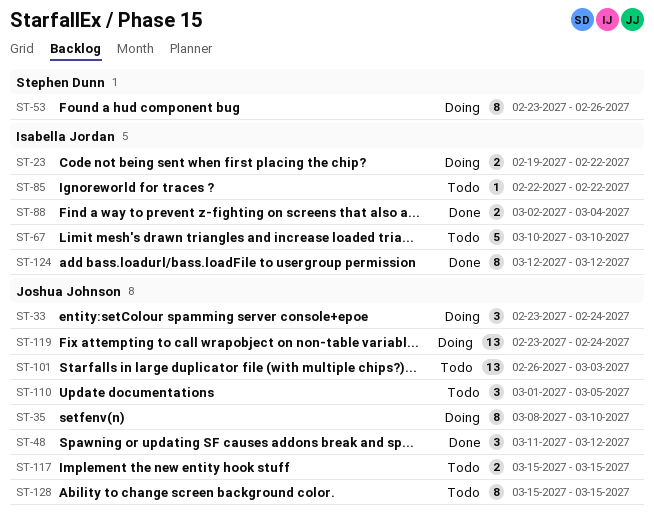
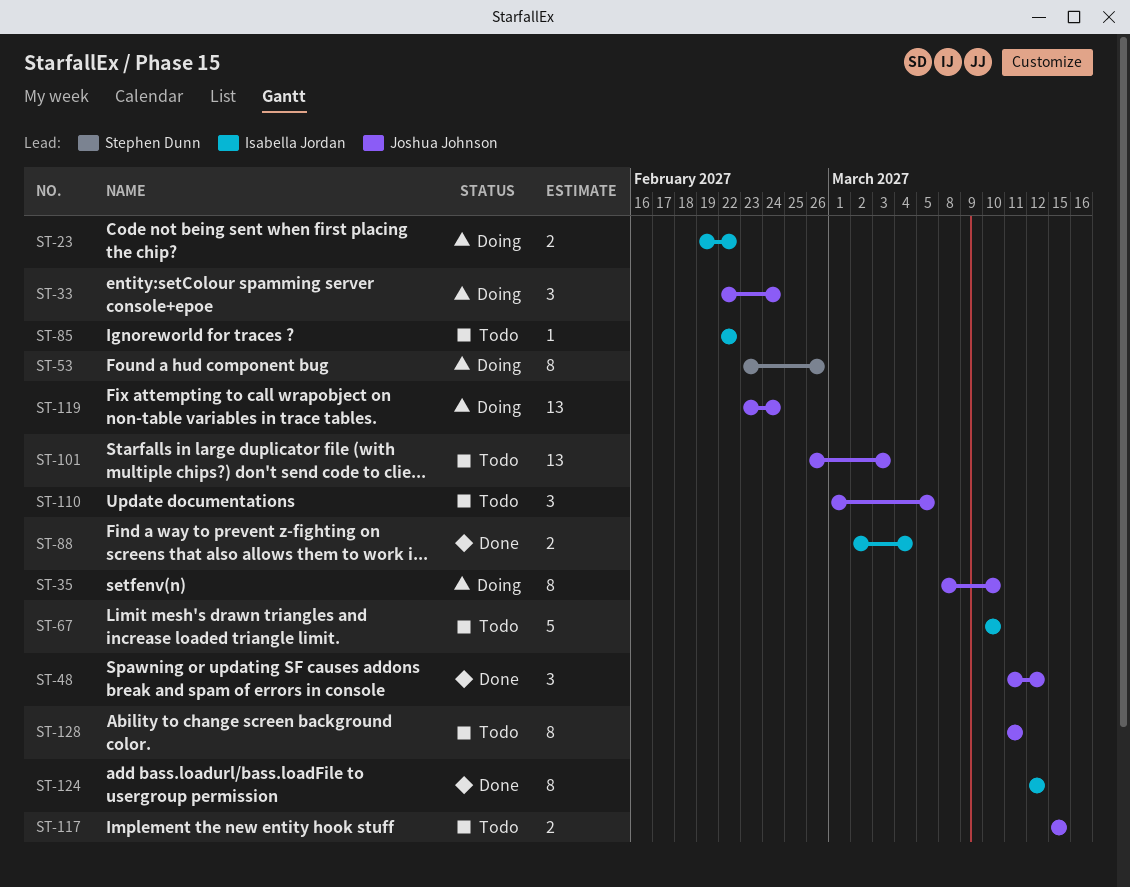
ST-33, start: Feb 23 -> Feb 22
ST-128, start: Mar 15 -> Mar 11
ST-128, due: Mar 15 -> Mar 11

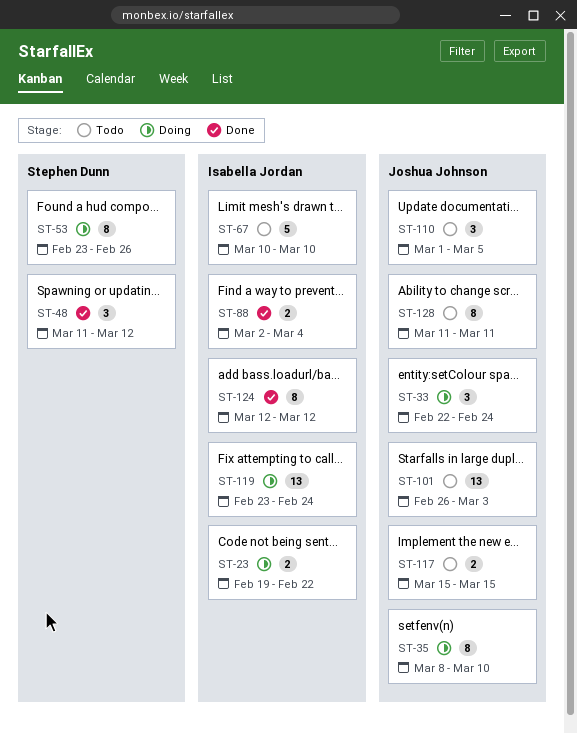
ST-48, owner: Joshua Johnson -> Stephen Dunn
ST-85: present -> none
ST-119, owner: Joshua Johnson -> Isabella Jordan

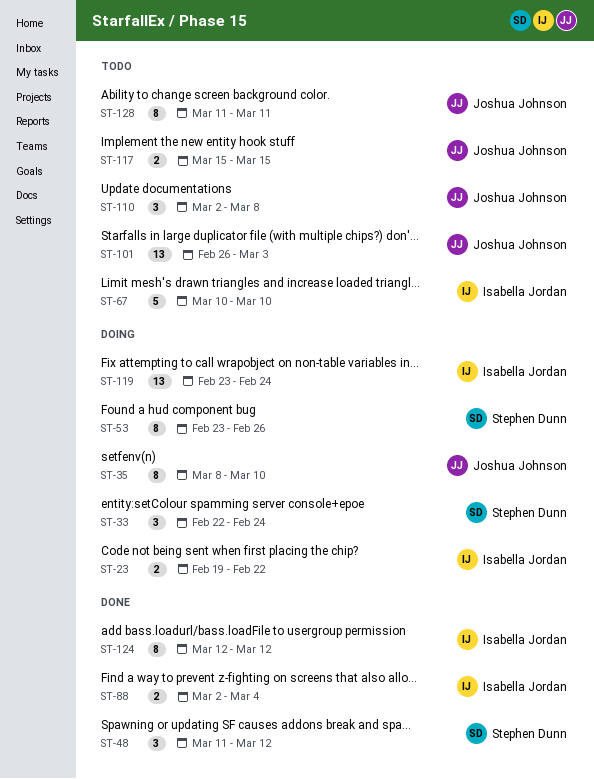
ST-33, owner: Joshua Johnson -> Stephen Dunn
ST-110, start: Mar 1 -> Mar 2
ST-110, due: Mar 5 -> Mar 8

